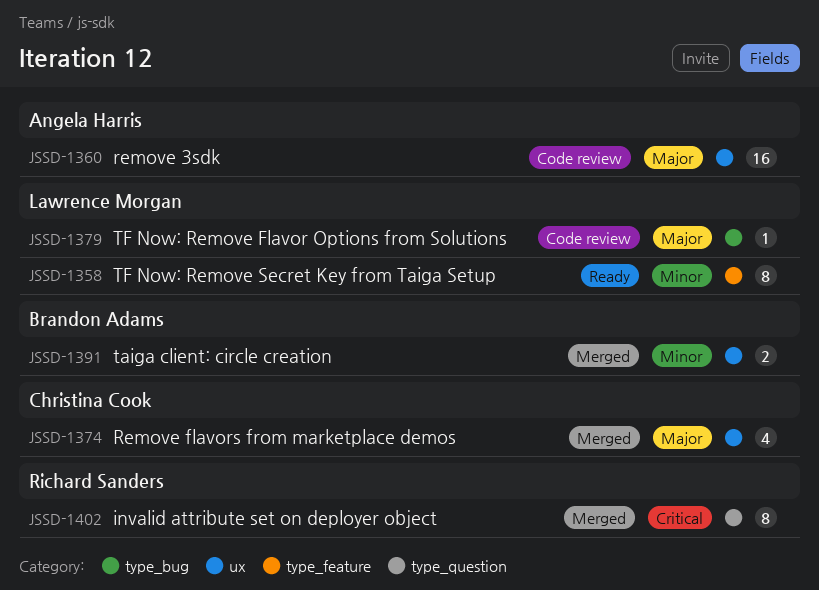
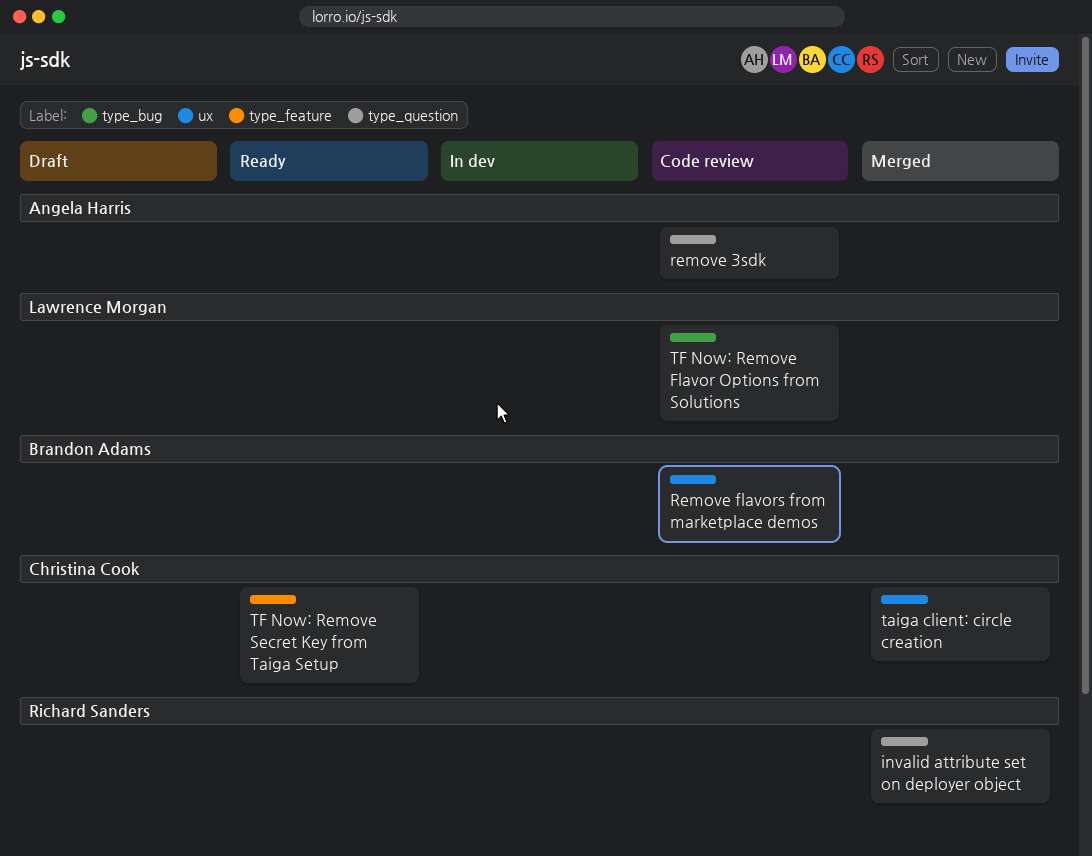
remove 3sdk, label: ux -> type_question
Remove flavors from marketplace demos, status: Merged -> Code review
Remove flavors from marketplace demos, owner: Christina Cook -> Brandon Adams
taiga client: circle creation, owner: Brandon Adams -> Christina Cook
TF Now: Remove Secret Key from Taiga Setup, owner: Lawrence Morgan -> Christina Cook

